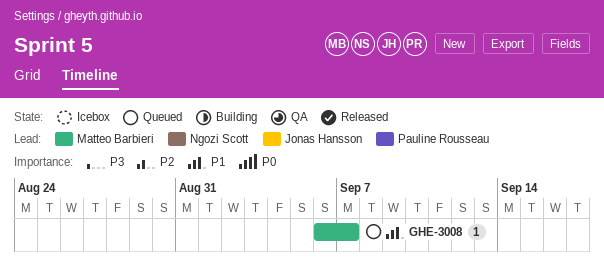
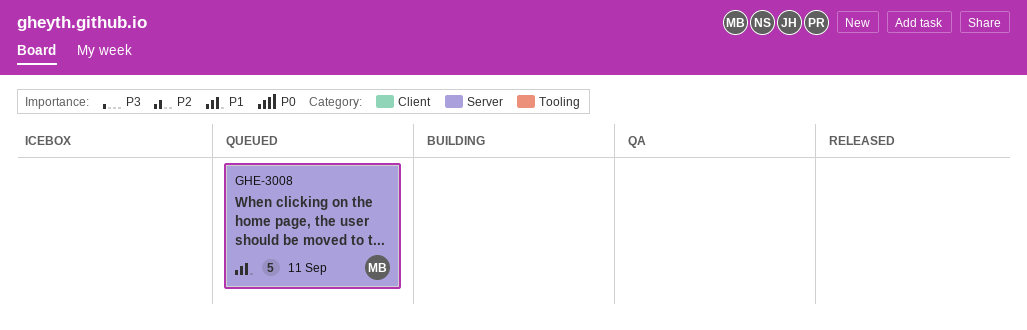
GHE-3008, estimate: 1 -> 5
GHE-3008, due: Sep 7 -> Sep 11

